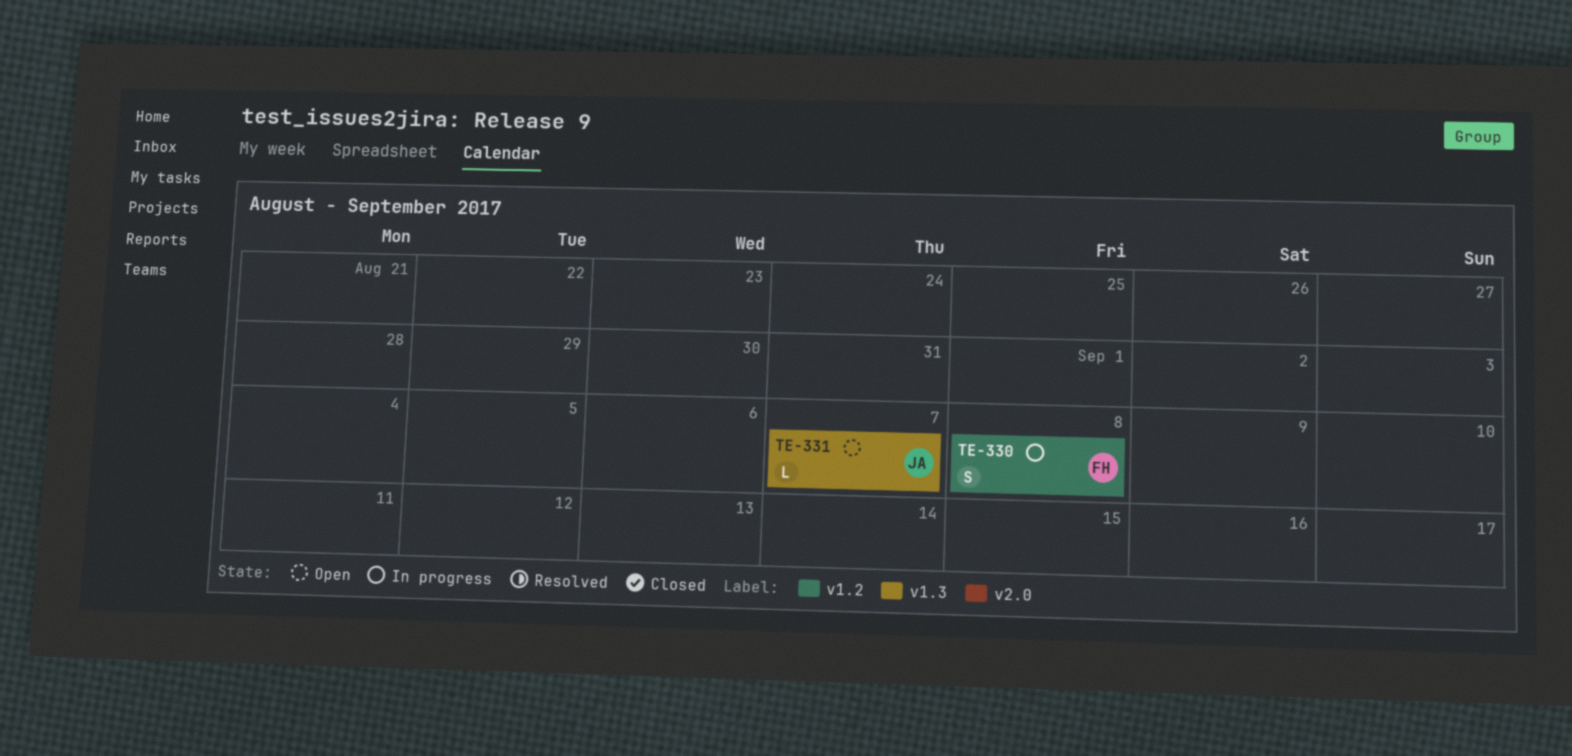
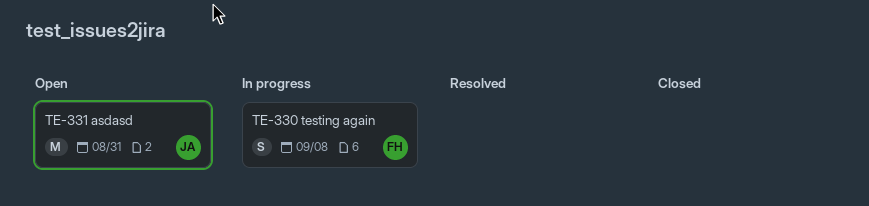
TE-331, estimate: L -> M
TE-331, due: Sep 7 -> Aug 31

